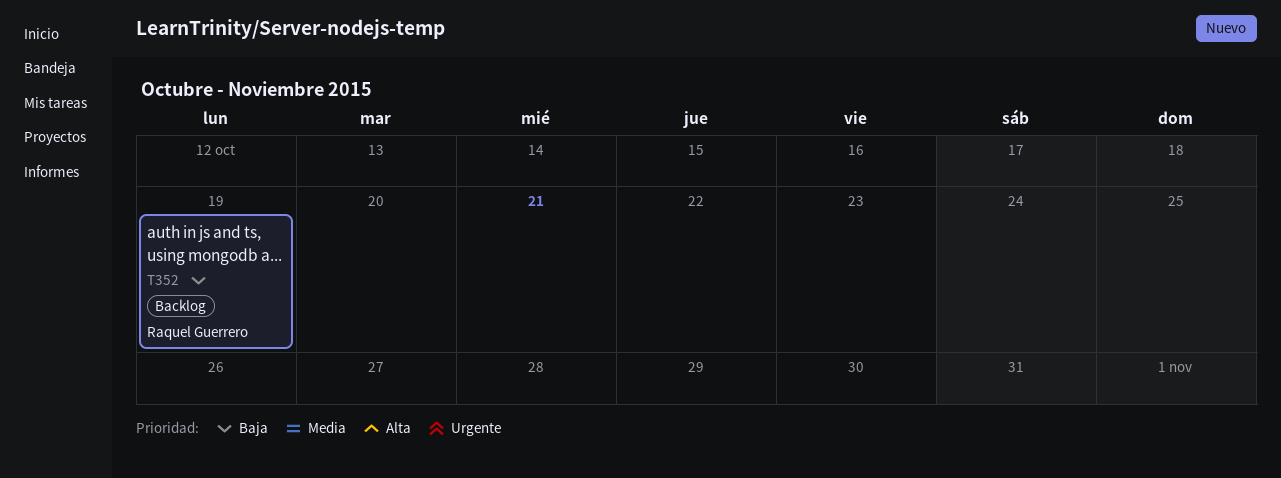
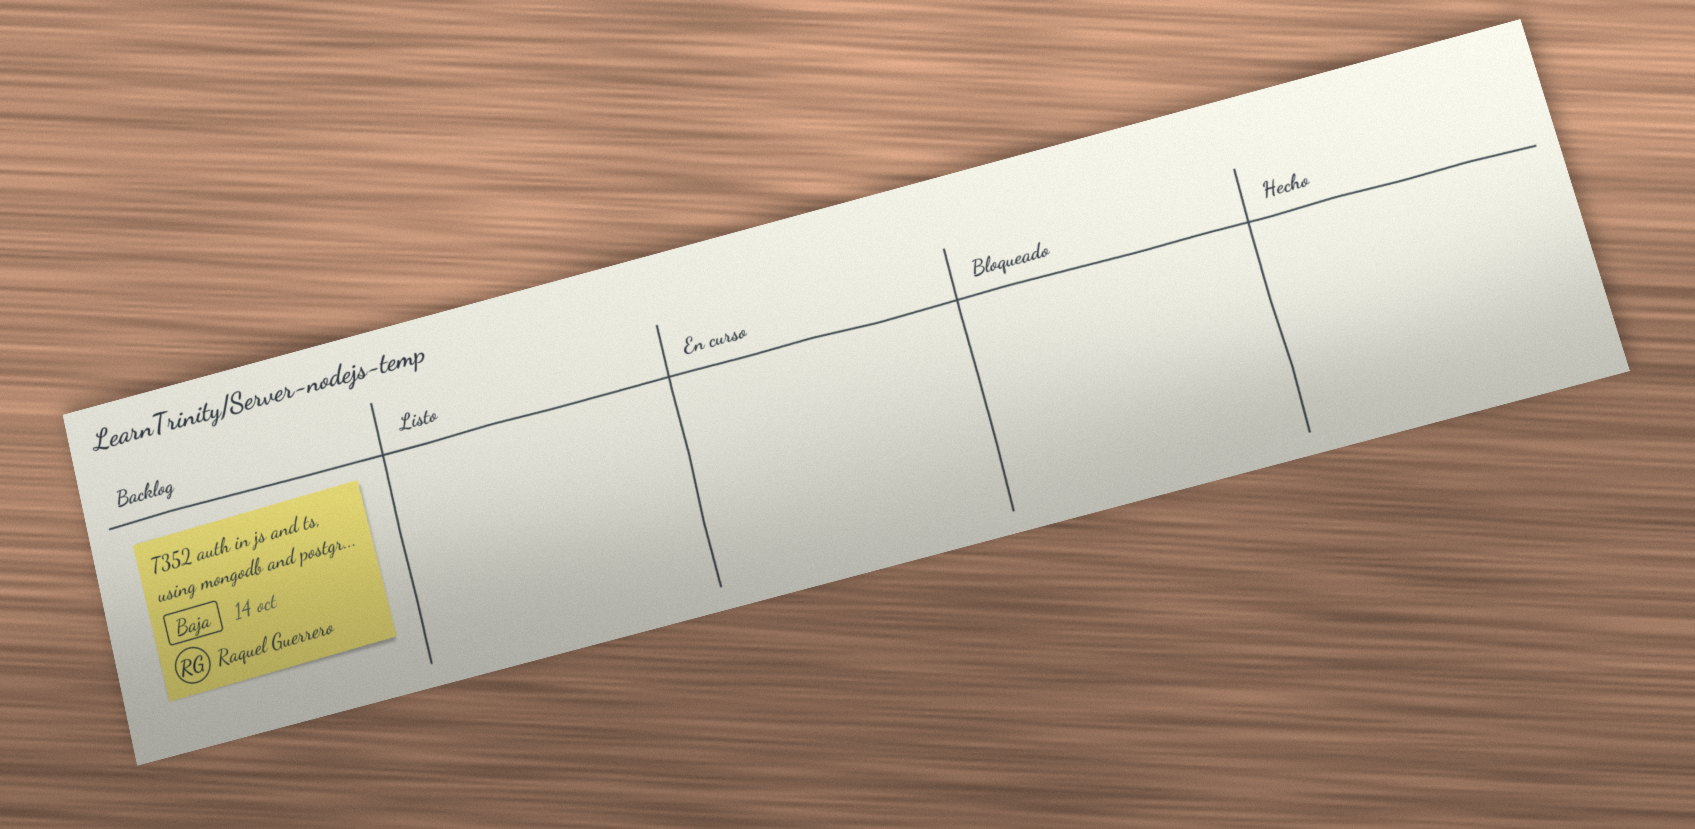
T352, due: Oct 19 -> Oct 14

